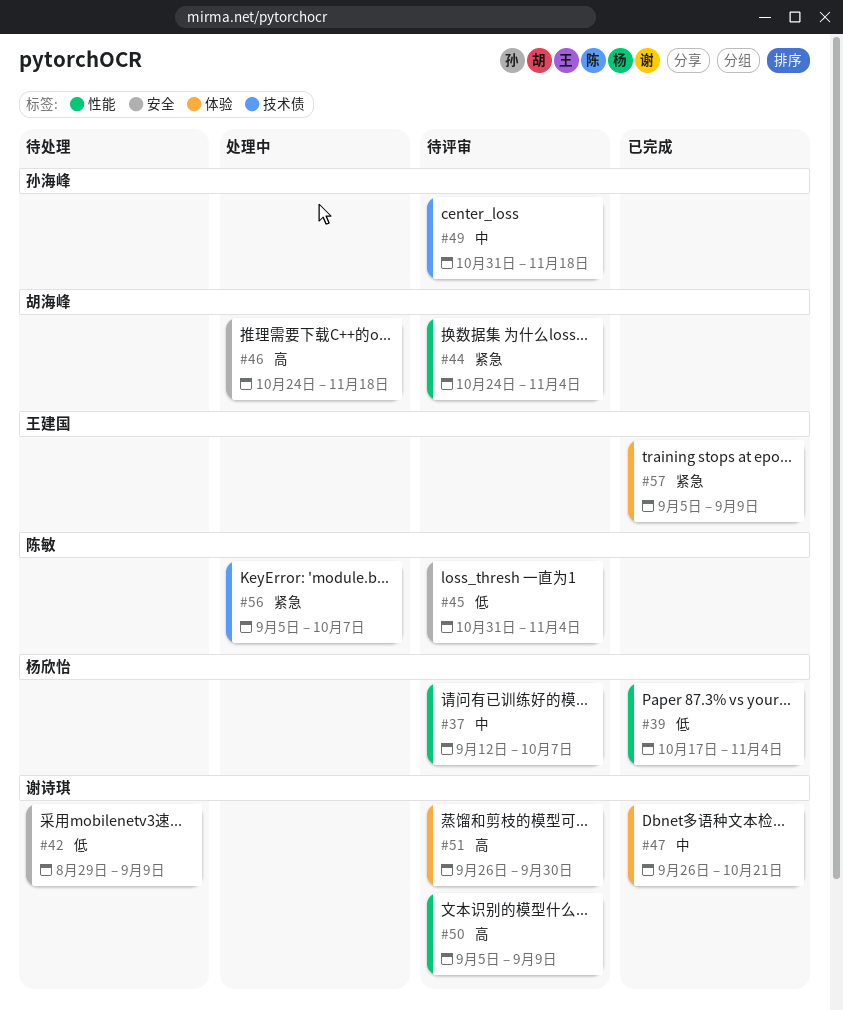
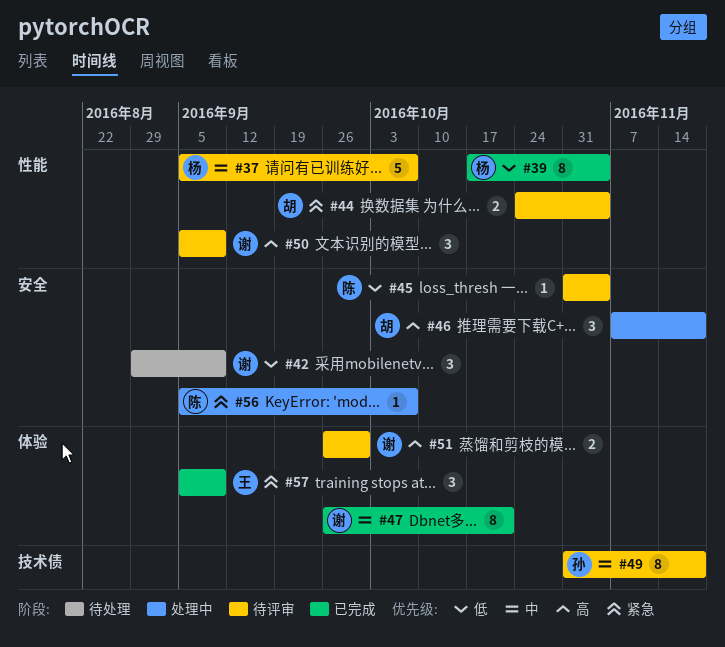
#37, start: Sep 12 -> Sep 5
#46, start: Oct 24 -> Nov 7
#56, label: 技术债 -> 安全

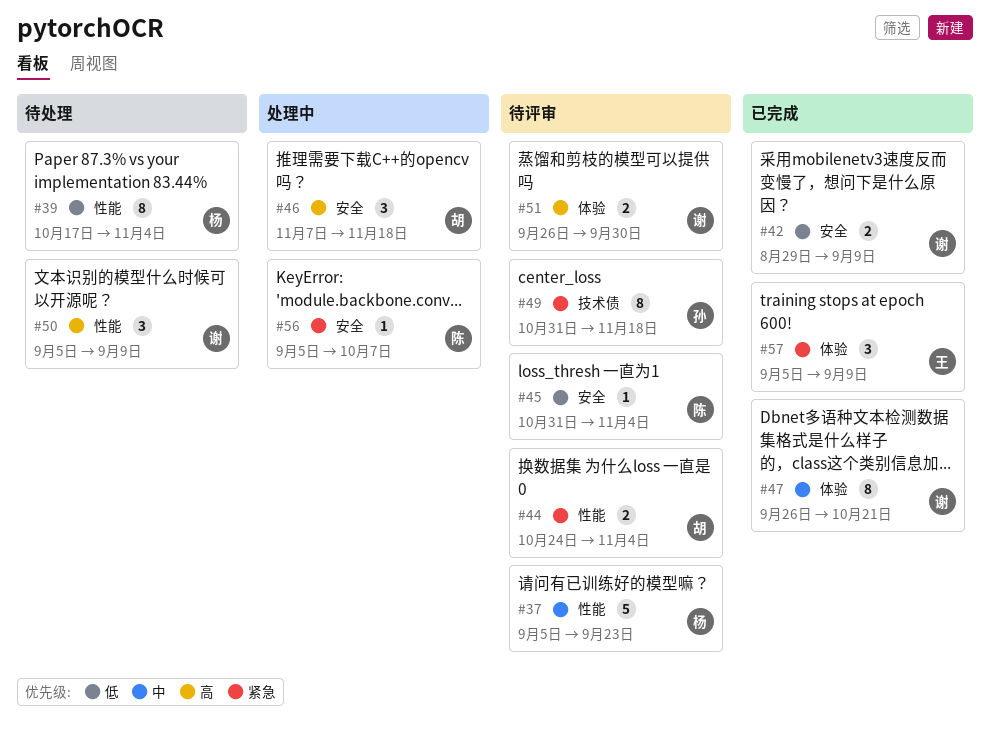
#37, due: Oct 7 -> Sep 23
#39, status: 已完成 -> 待处理
#42, status: 待处理 -> 已完成
#42, estimate: 3 -> 2
#49, priority: 中 -> 紧急
#50, status: 待评审 -> 待处理

